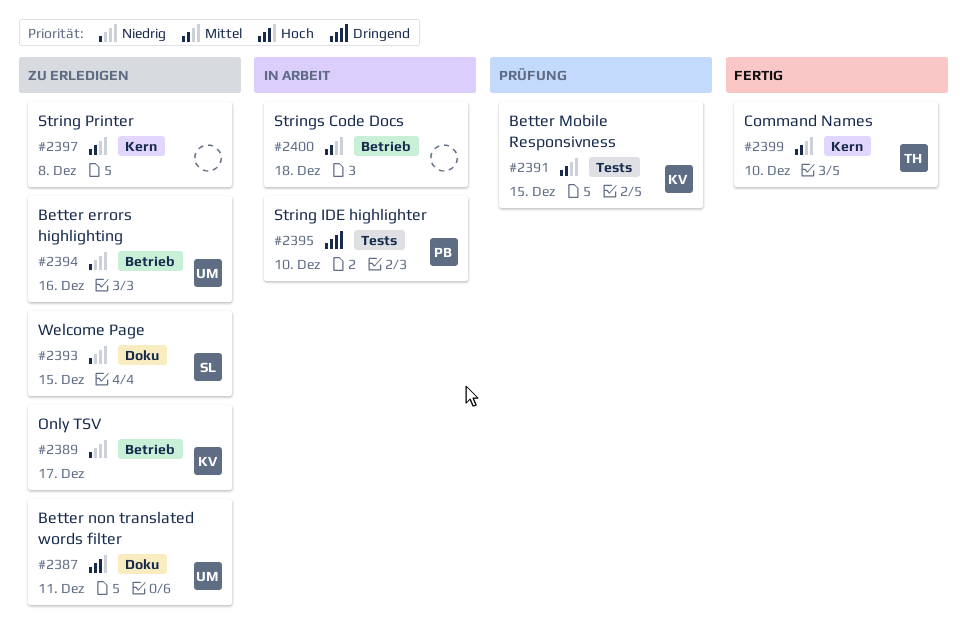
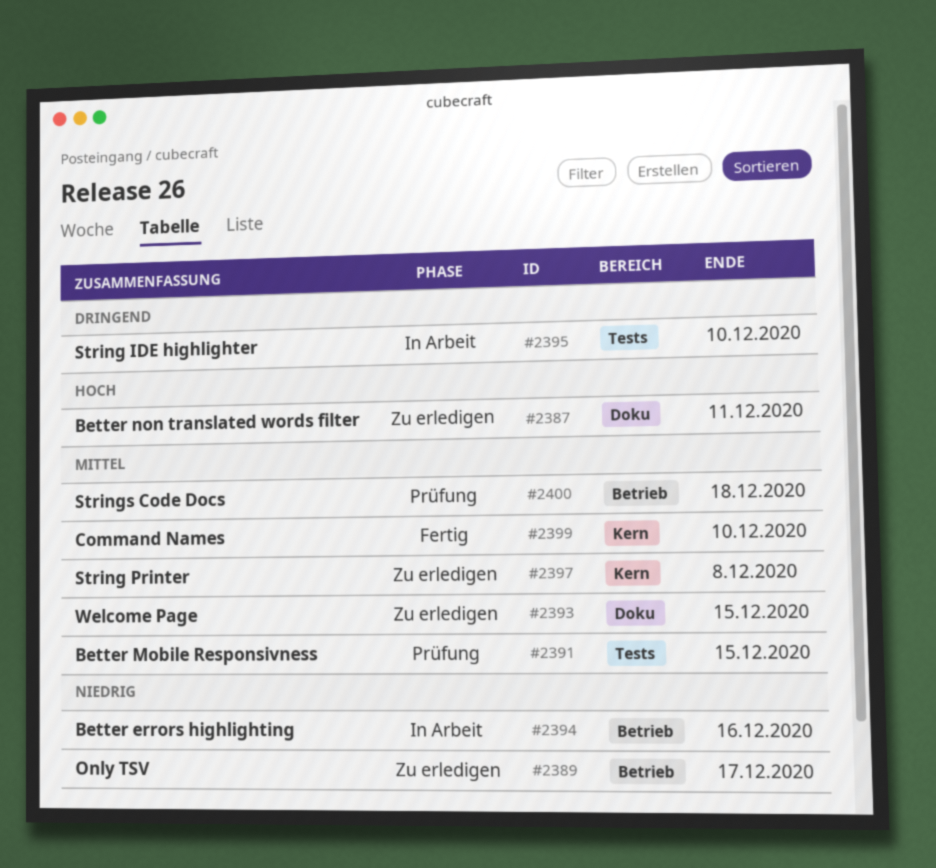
#2393, priority: Niedrig -> Mittel
#2394, status: Zu erledigen -> In Arbeit
#2400, status: In Arbeit -> Prüfung

